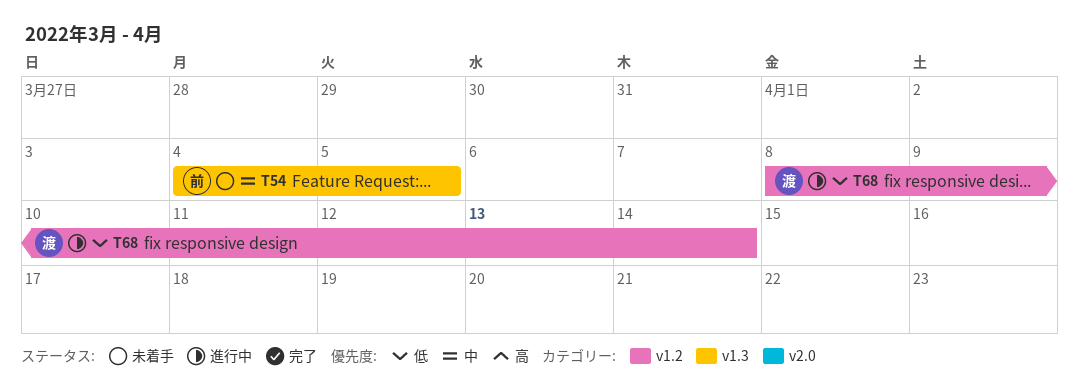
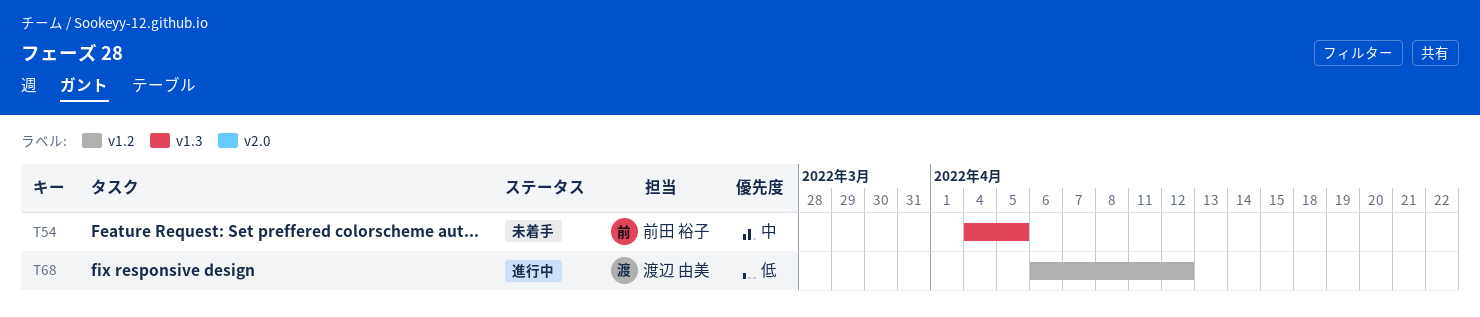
T68, start: Apr 8 -> Apr 6
T68, due: Apr 14 -> Apr 12

